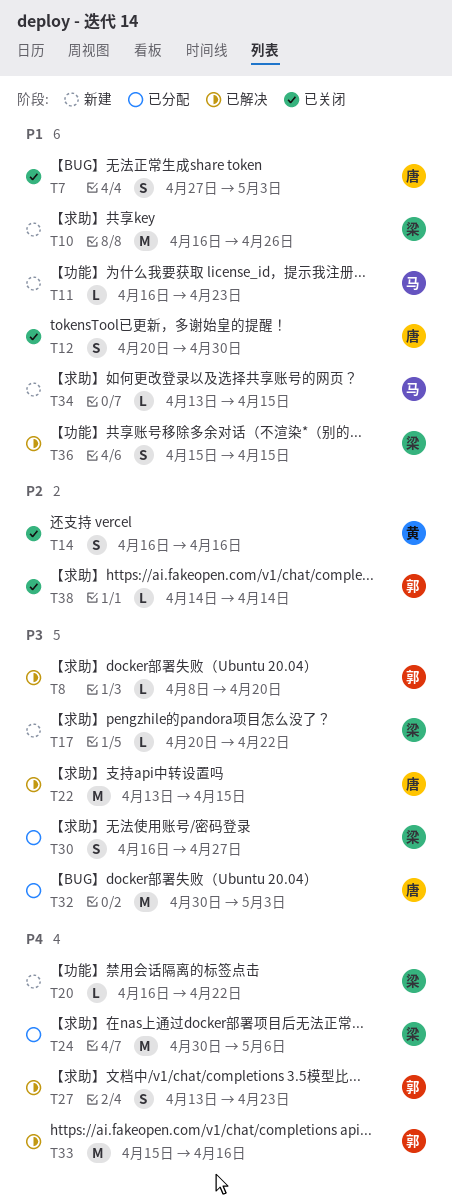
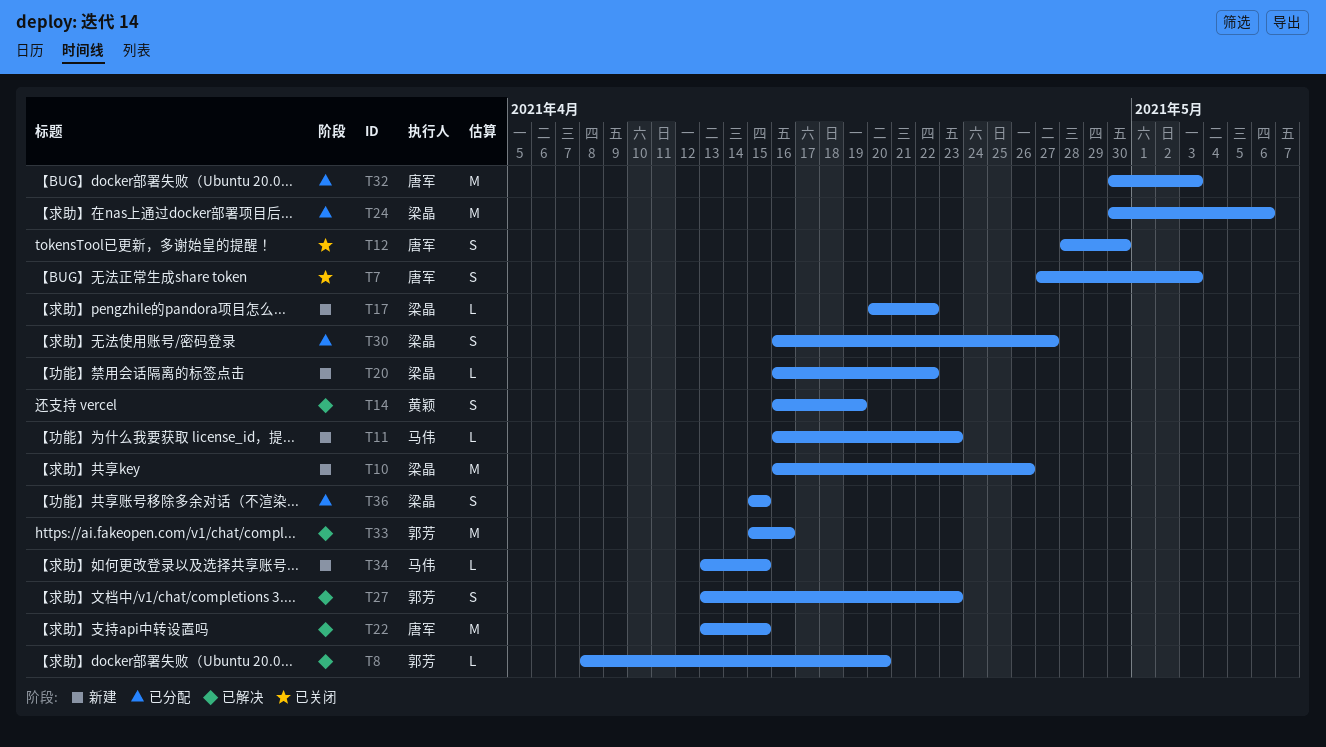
T12, start: Apr 20 -> Apr 28
T14, status: 已关闭 -> 已解决
T14, due: Apr 16 -> Apr 19
T36, status: 已解决 -> 已分配
T38: present -> none

